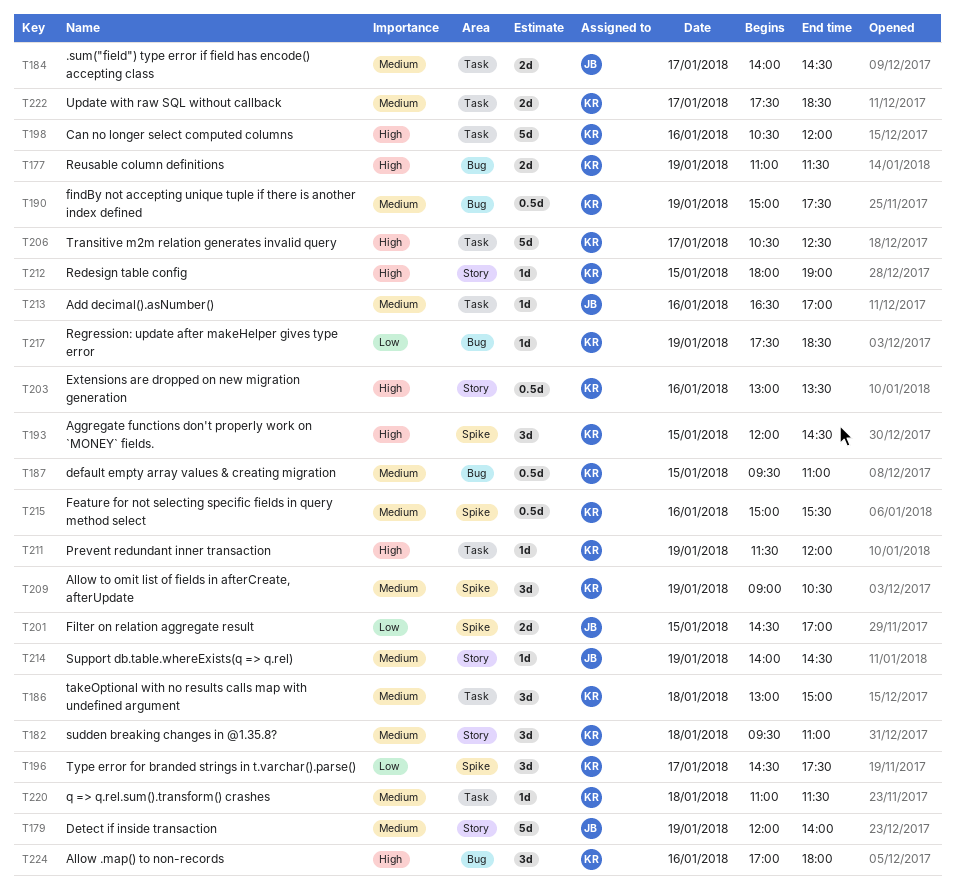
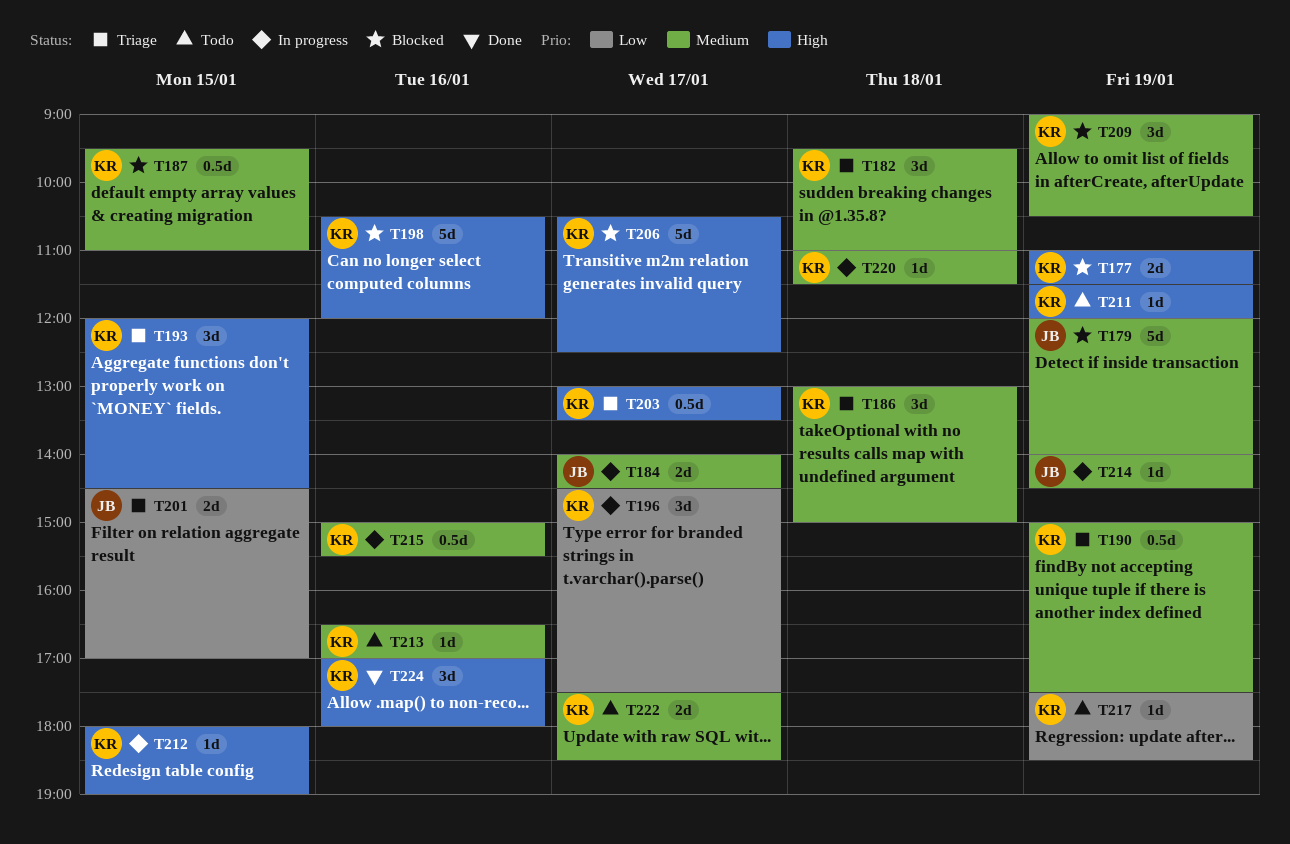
T203, day: Jan 16 -> Jan 17
T213, owner: JB -> KR

